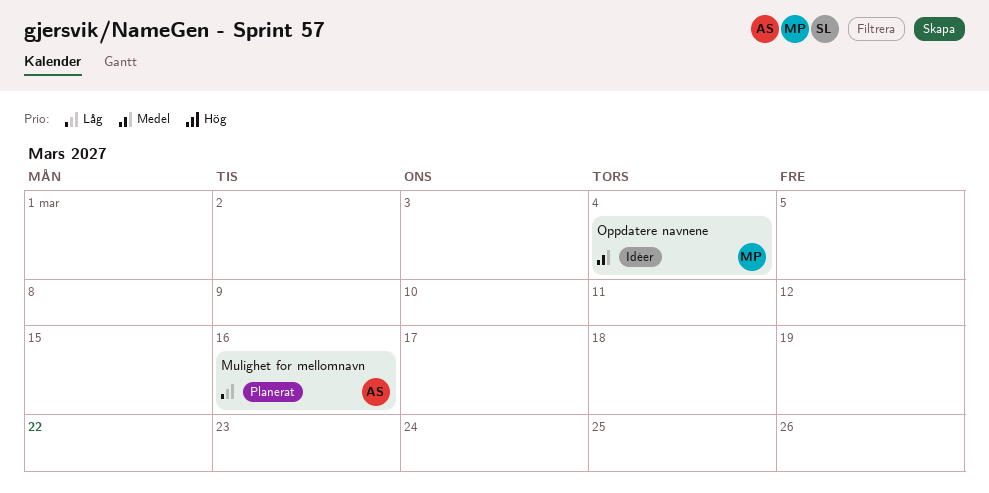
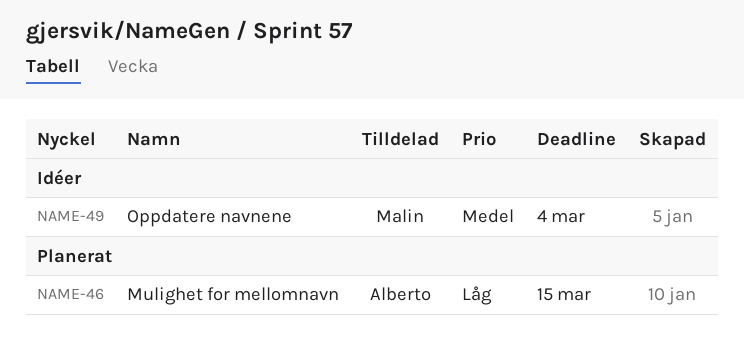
Mulighet for mellomnavn, due: Mar 16 -> Mar 15

